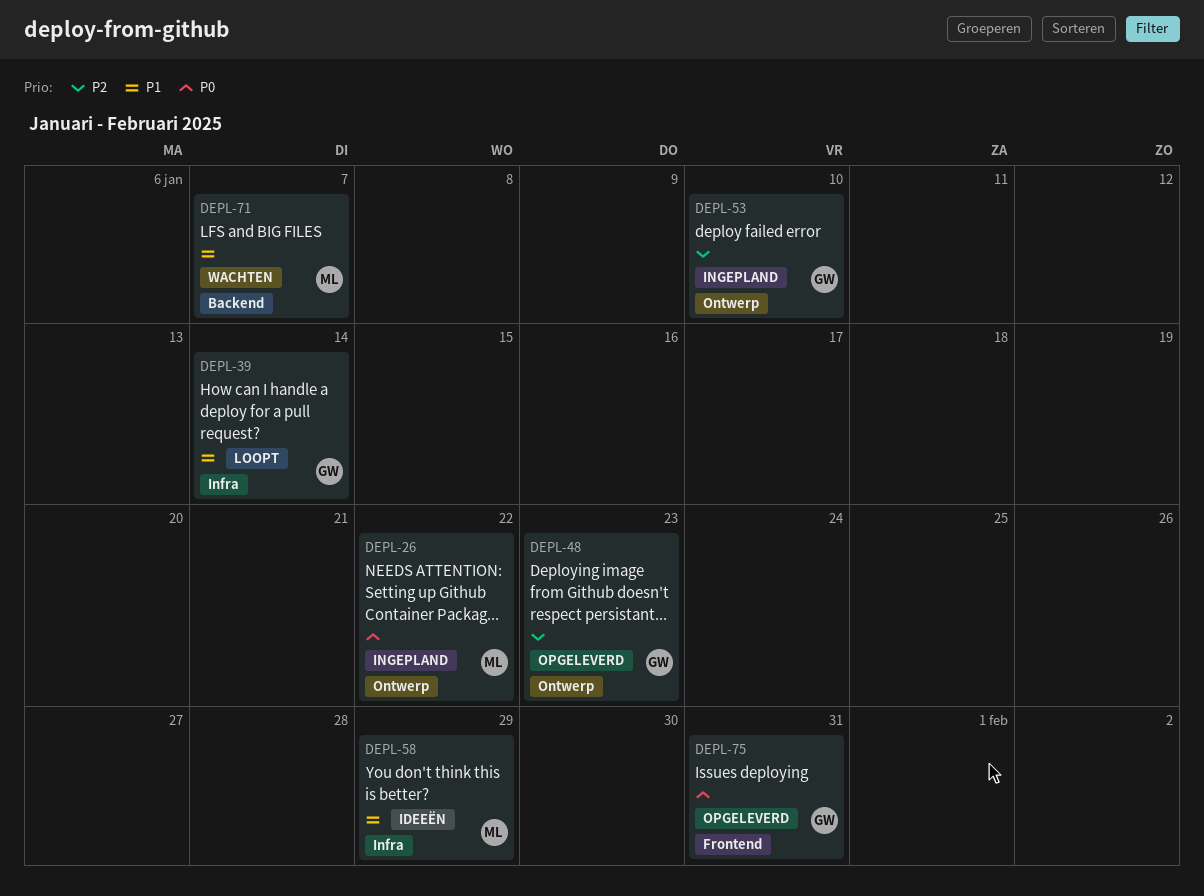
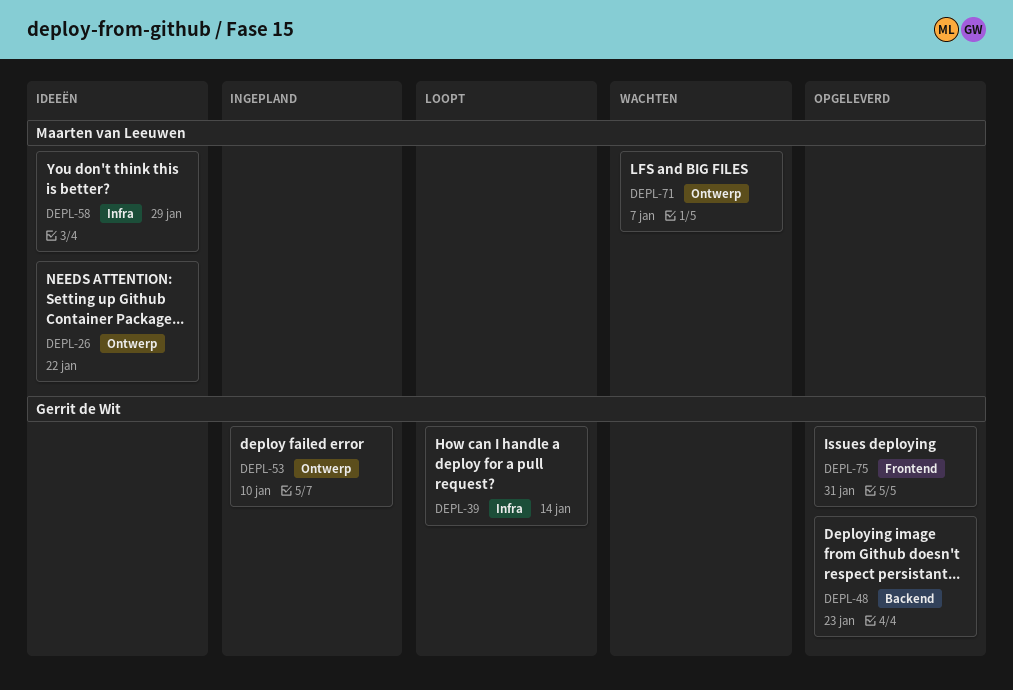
DEPL-26, status: Ingepland -> Ideeën
DEPL-48, label: Ontwerp -> Backend
DEPL-71, label: Backend -> Ontwerp

